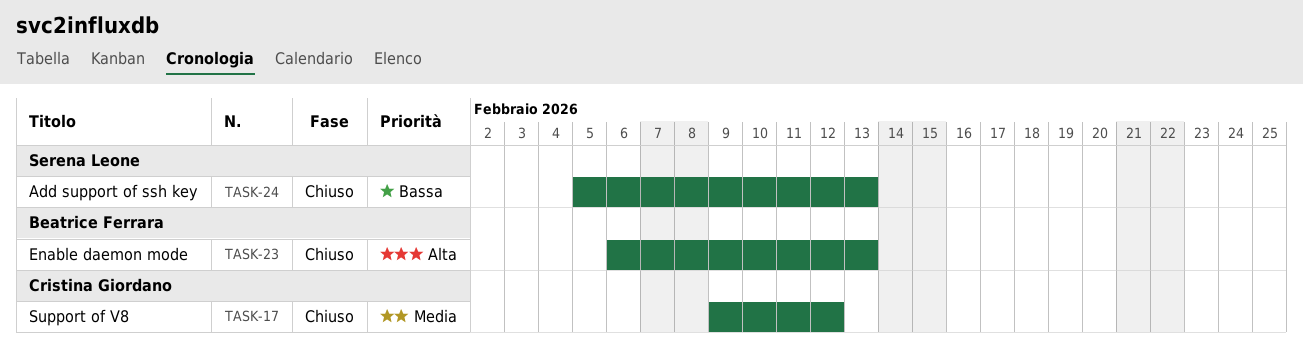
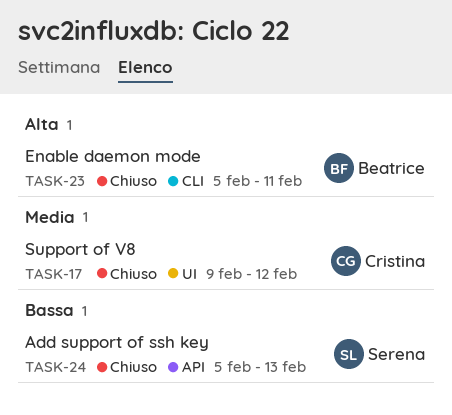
TASK-23, start: Feb 6 -> Feb 5
TASK-23, due: Feb 13 -> Feb 11

